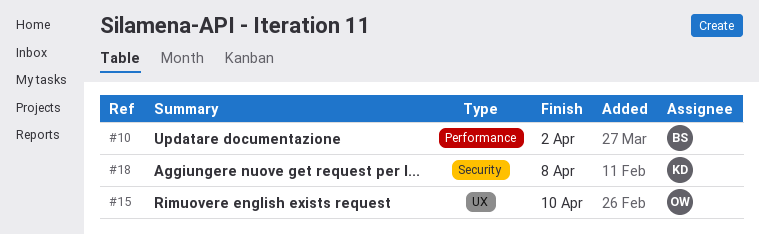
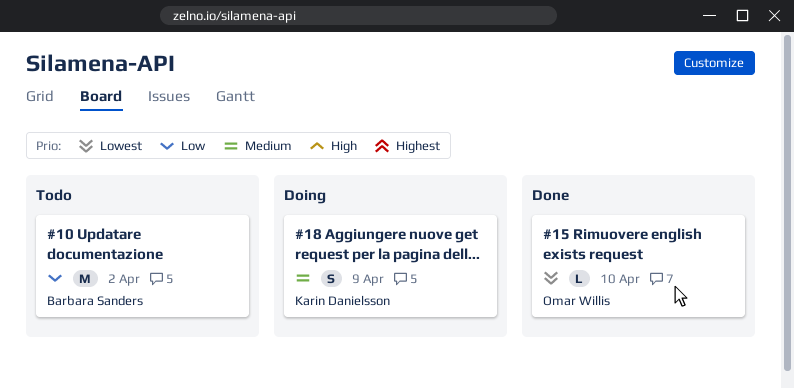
#18, due: Apr 8 -> Apr 9

